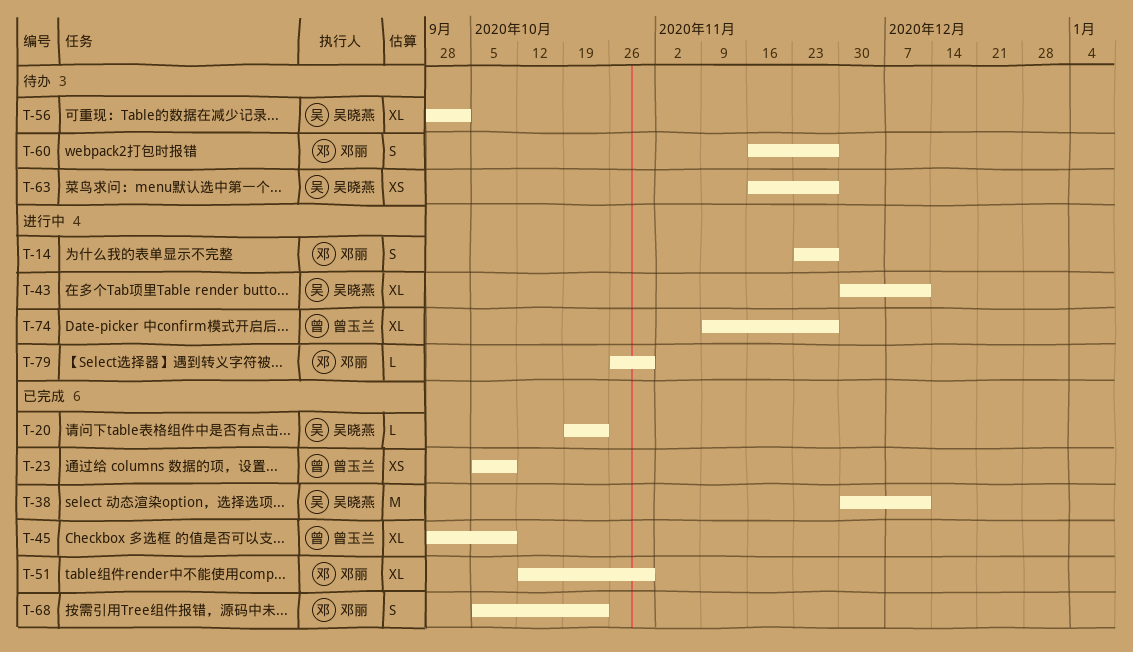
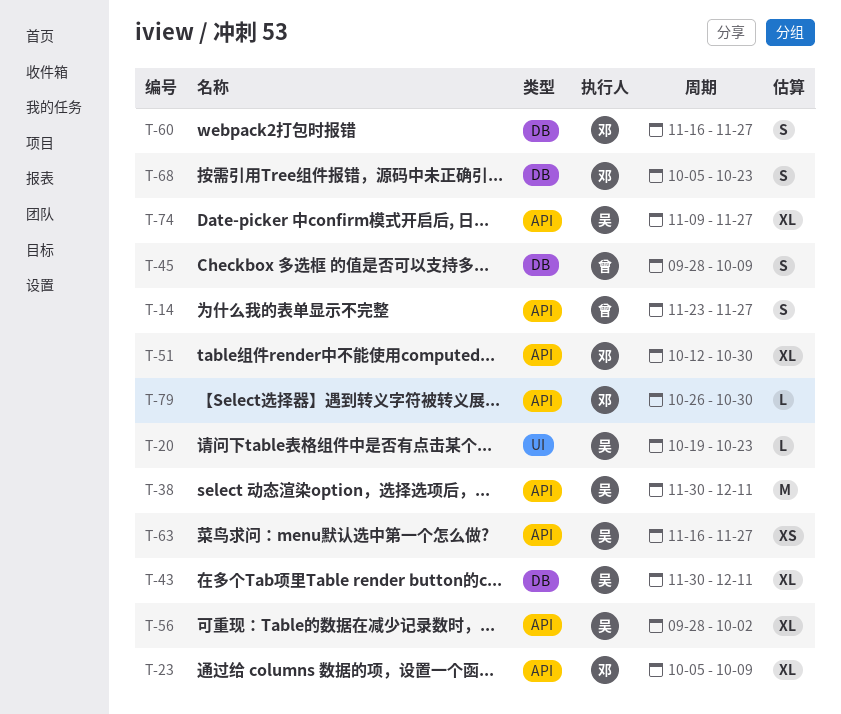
T-14, owner: 邓丽 -> 曾玉兰
T-23, owner: 曾玉兰 -> 邓丽
T-23, estimate: XS -> XL
T-45, estimate: XL -> S
T-74, owner: 曾玉兰 -> 吴晓燕

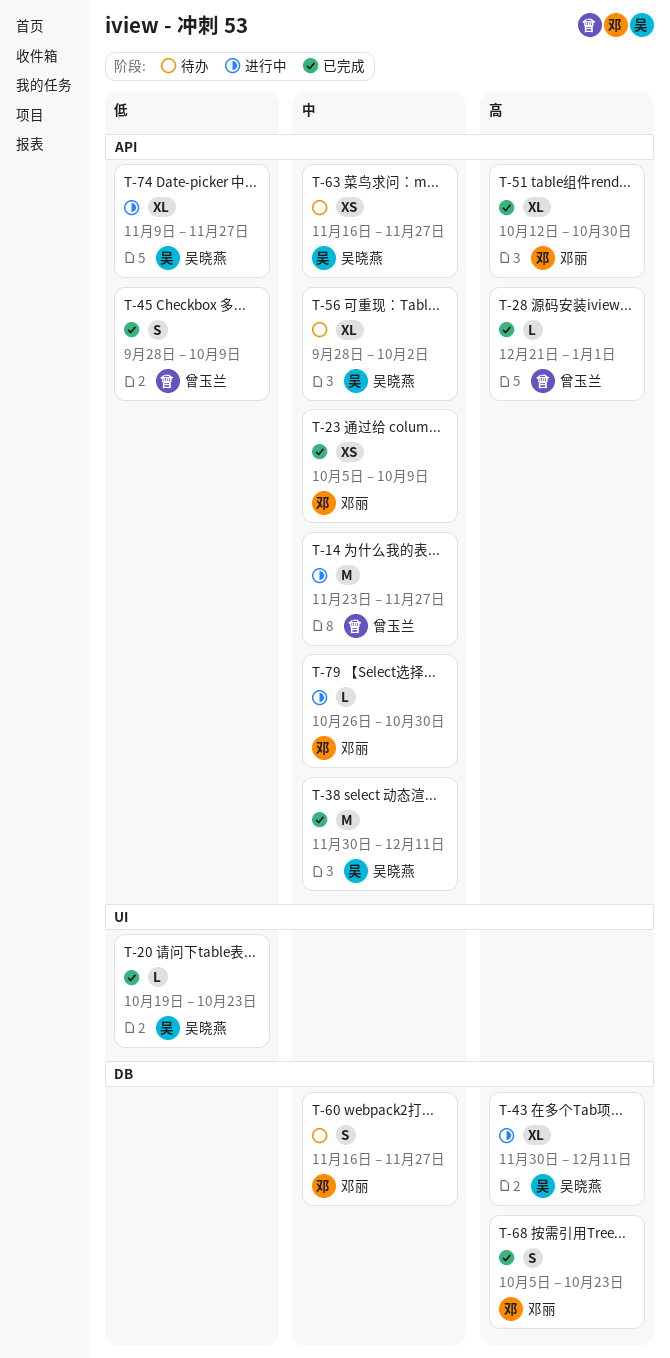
T-14, estimate: S -> M
T-23, estimate: XL -> XS
T-28: none -> present
T-45, label: DB -> API

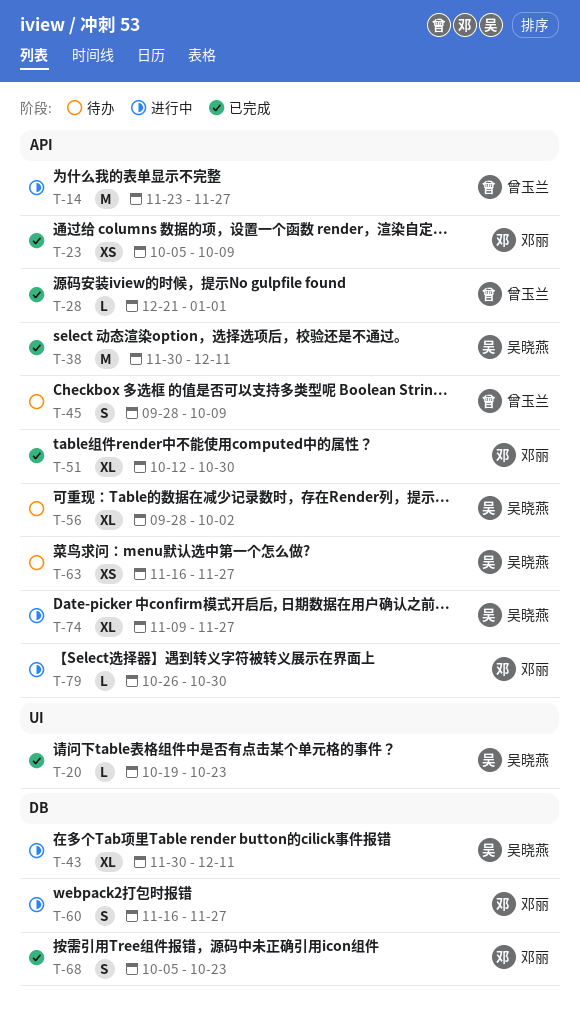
T-45, status: 已完成 -> 待办
T-60, status: 待办 -> 进行中

